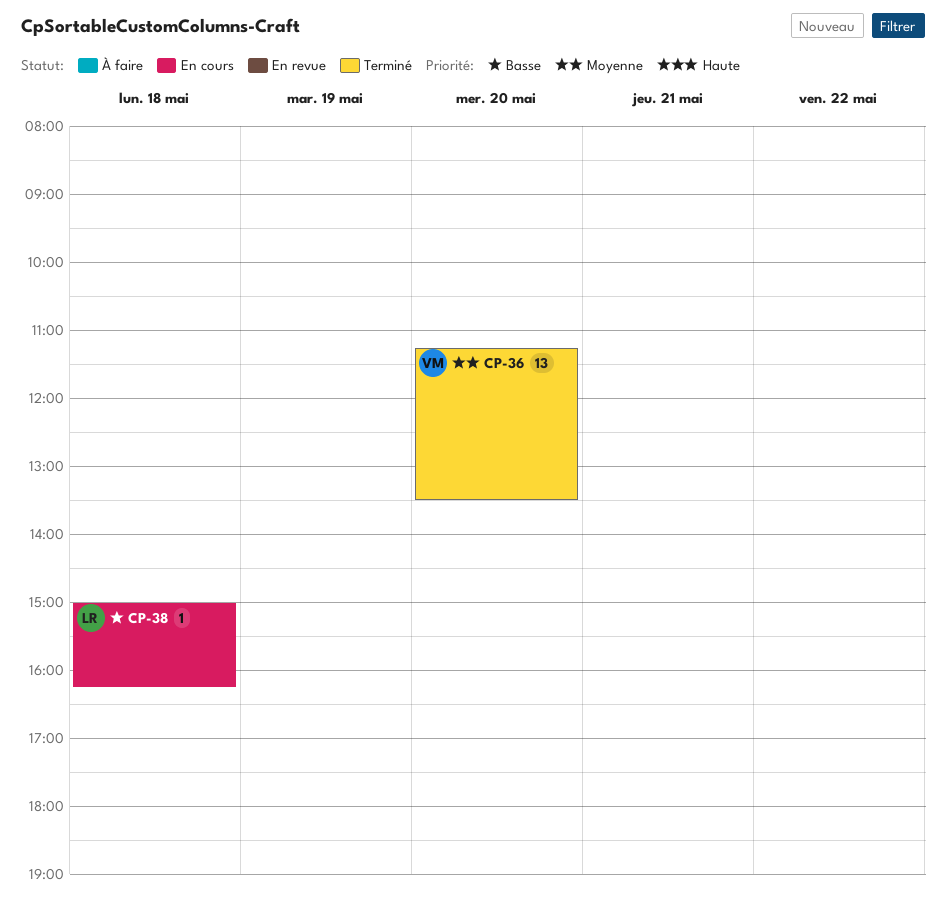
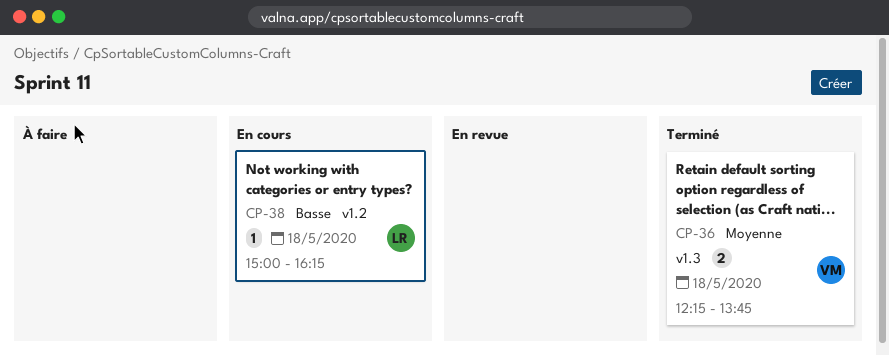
CP-36, estimate: 13 -> 2
CP-36, day: May 20 -> May 18
CP-36, begins: 11:15 -> 12:15
CP-36, ends: 13:30 -> 13:45

